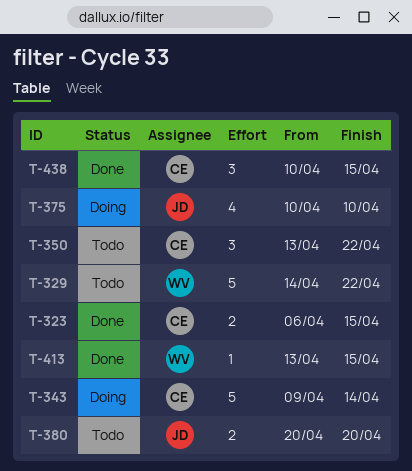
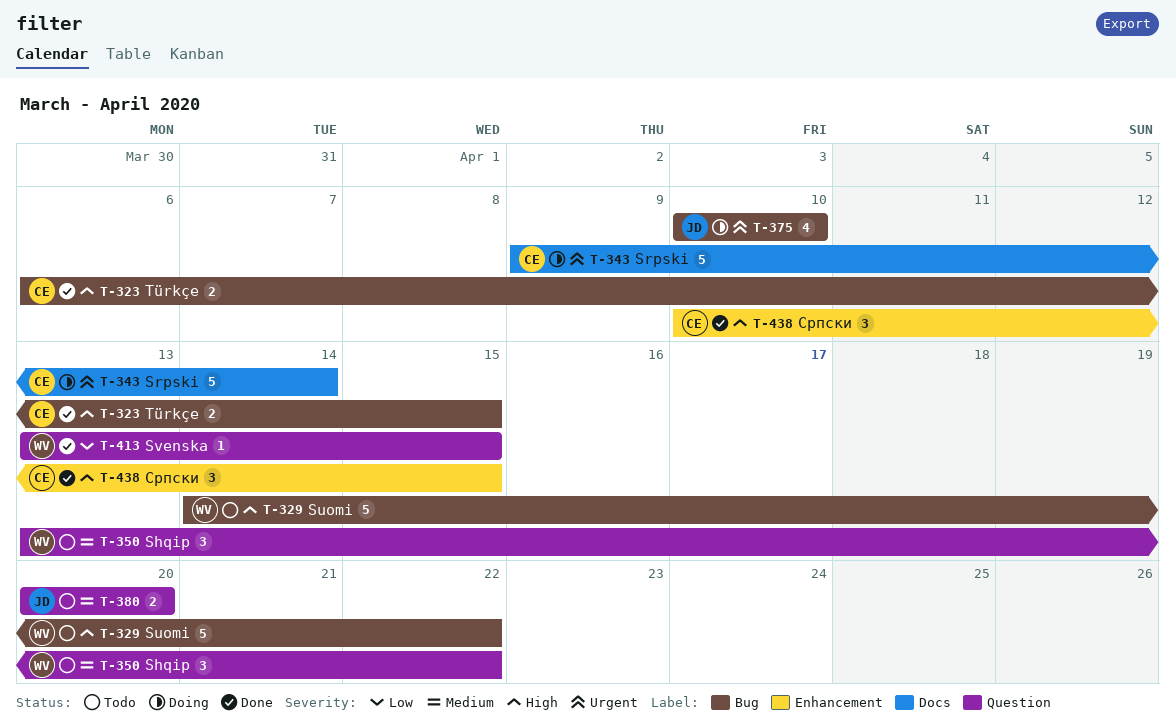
T-350, owner: CE -> WV

